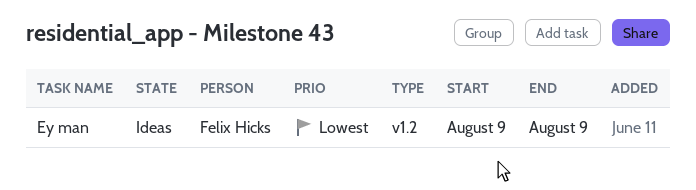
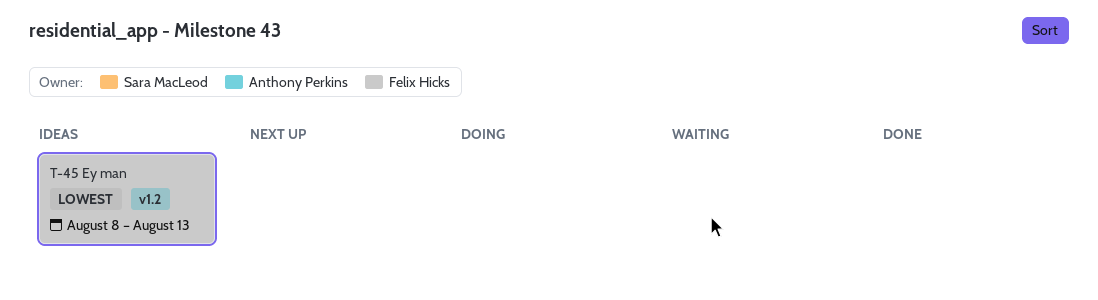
Ey man, start: Aug 9 -> Aug 8
Ey man, due: Aug 9 -> Aug 13

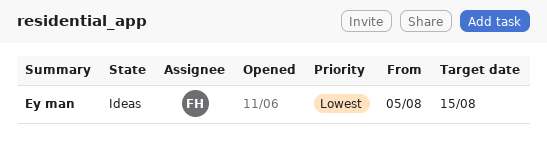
Ey man, start: Aug 8 -> Aug 5
Ey man, due: Aug 13 -> Aug 15

